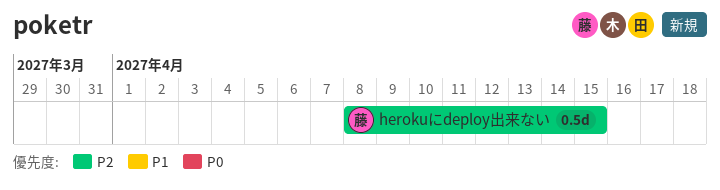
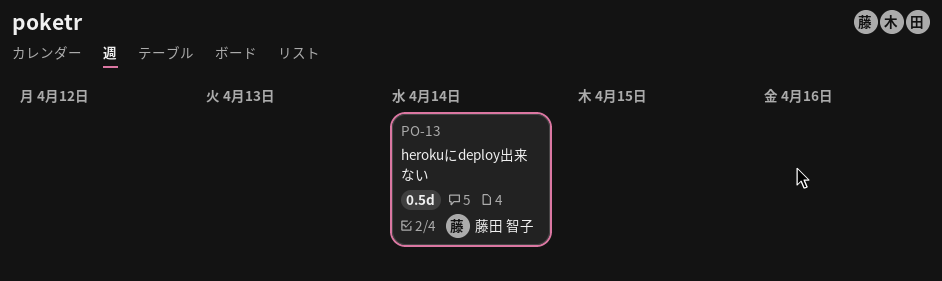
herokuにdeploy出来ない, due: Apr 15 -> Apr 14

